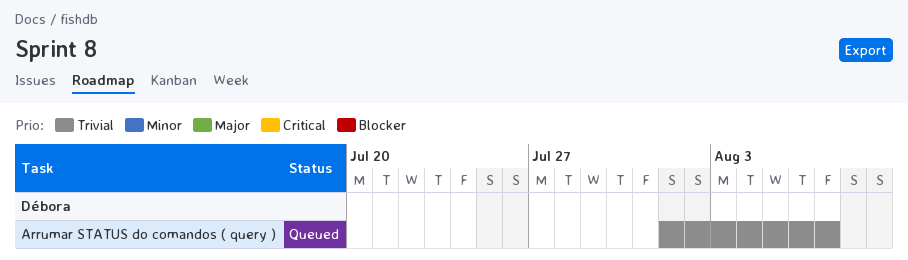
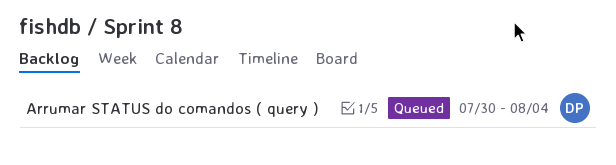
Arrumar STATUS do comandos ( query ), start: Aug 1 -> Jul 30
Arrumar STATUS do comandos ( query ), due: Aug 7 -> Aug 4

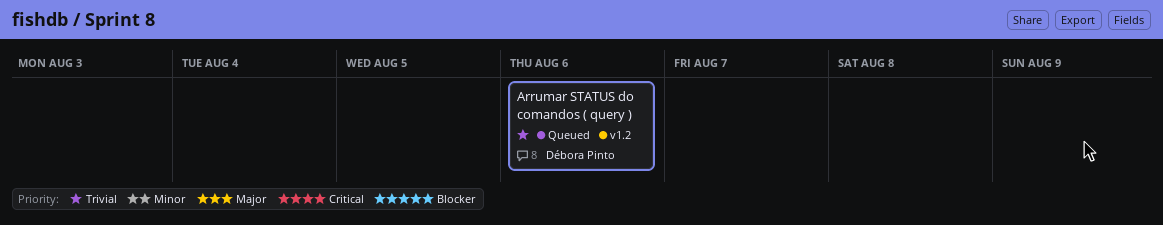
Arrumar STATUS do comandos ( query ), due: Aug 4 -> Aug 6

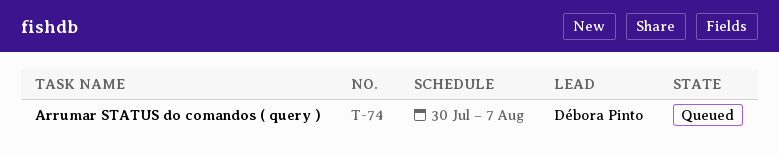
Arrumar STATUS do comandos ( query ), due: Aug 6 -> Aug 7

